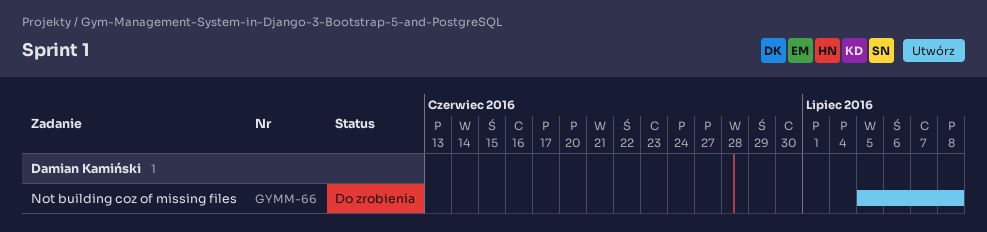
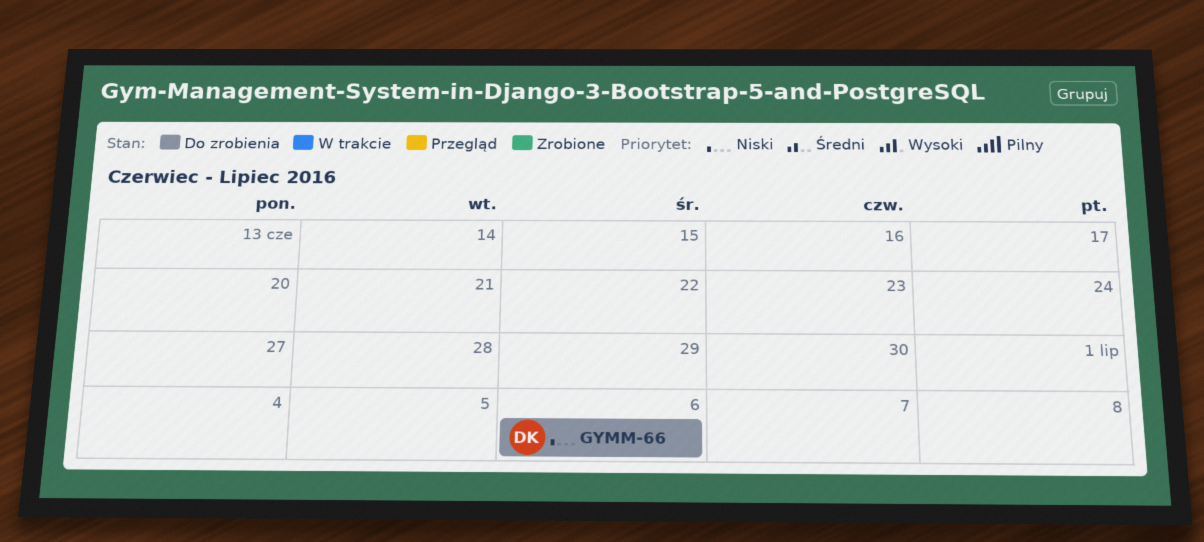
GYMM-66, start: Jul 5 -> Jul 6
GYMM-66, due: Jul 8 -> Jul 6

